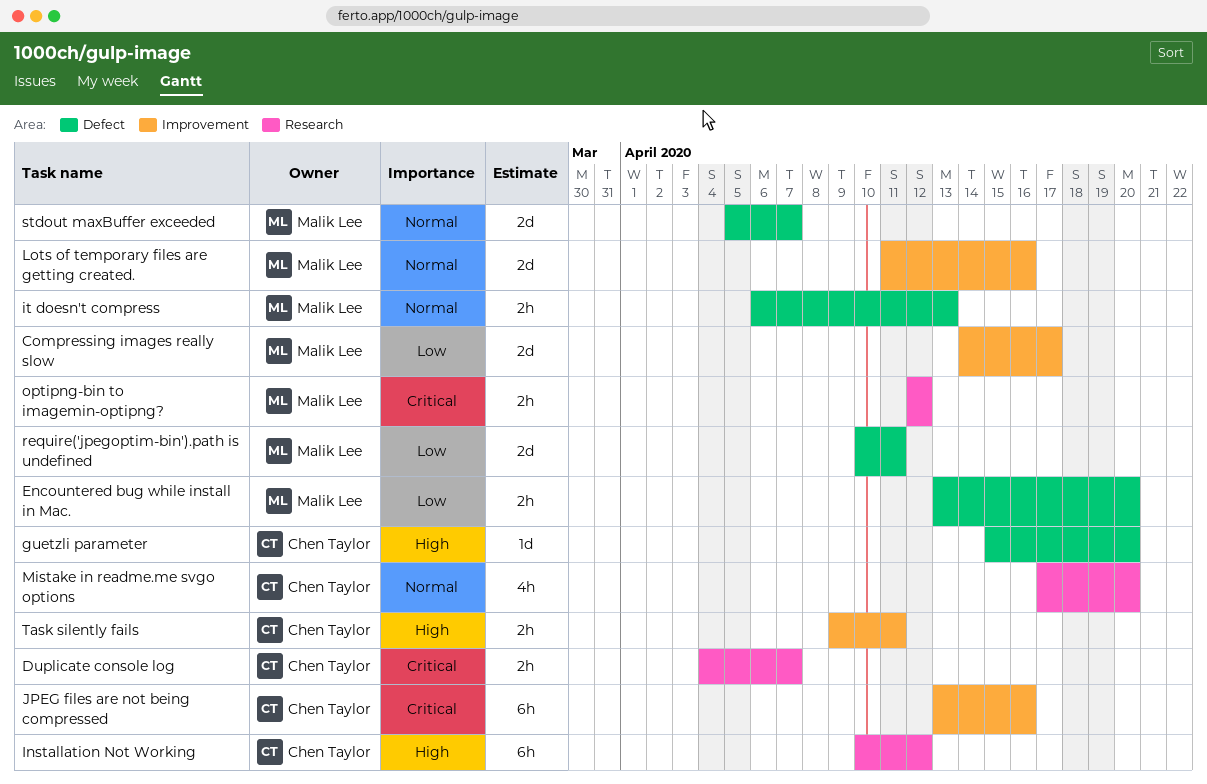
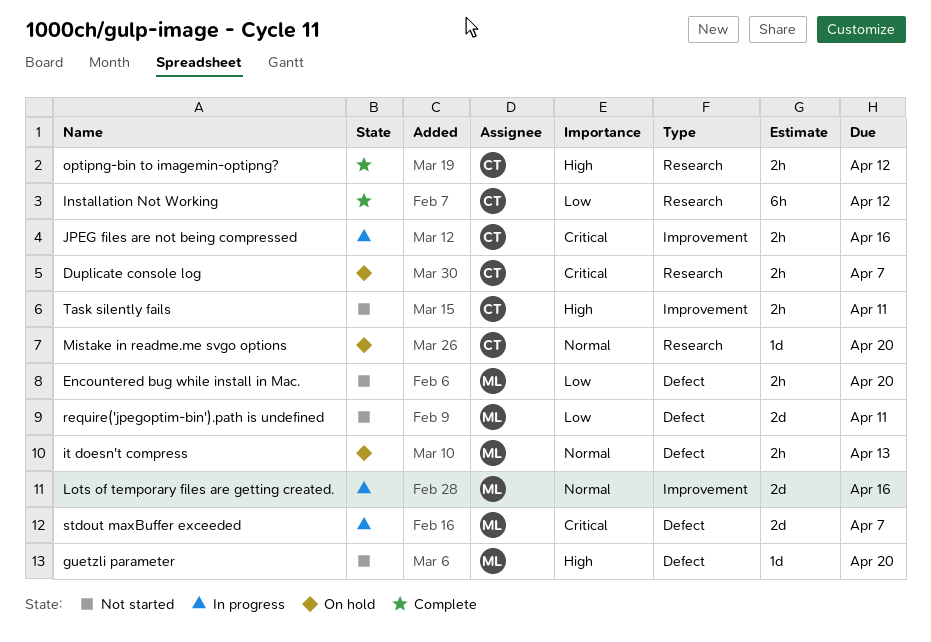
Compressing images really slow: present -> none
guetzli parameter, owner: Chen Taylor -> Malik Lee
Installation Not Working, priority: High -> Low
JPEG files are not being compressed, estimate: 6h -> 2h
Mistake in readme.me svgo options, estimate: 4h -> 1d
optipng-bin to imagemin-optipng?, owner: Malik Lee -> Chen Taylor
optipng-bin to imagemin-optipng?, priority: Critical -> High
stdout maxBuffer exceeded, priority: Normal -> Critical

